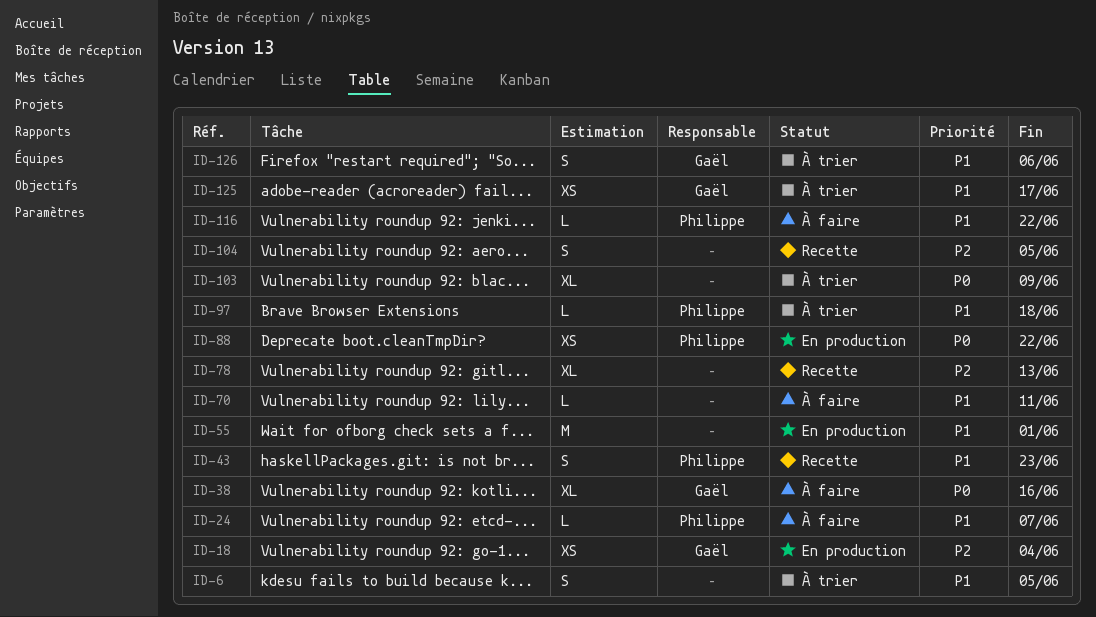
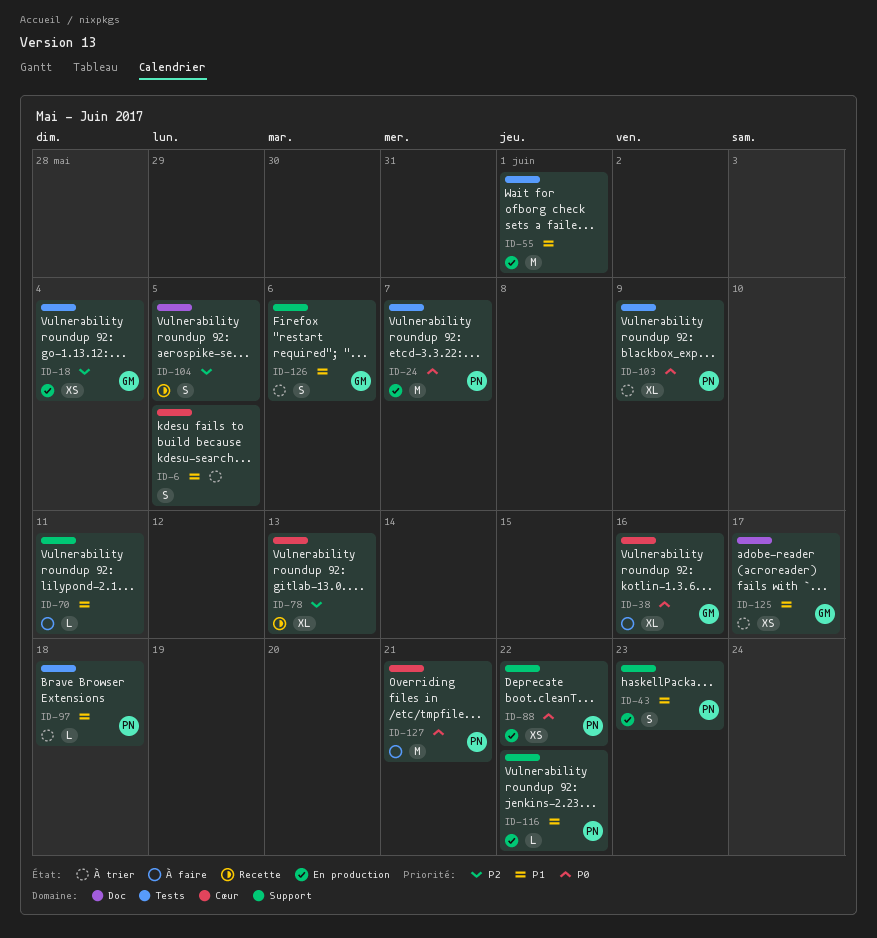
ID-24, status: À faire -> En production
ID-24, priority: P1 -> P0
ID-24, estimate: L -> M
ID-43, status: Recette -> En production
ID-103, owner: none -> Philippe
ID-116, status: À faire -> En production
ID-127: none -> present

